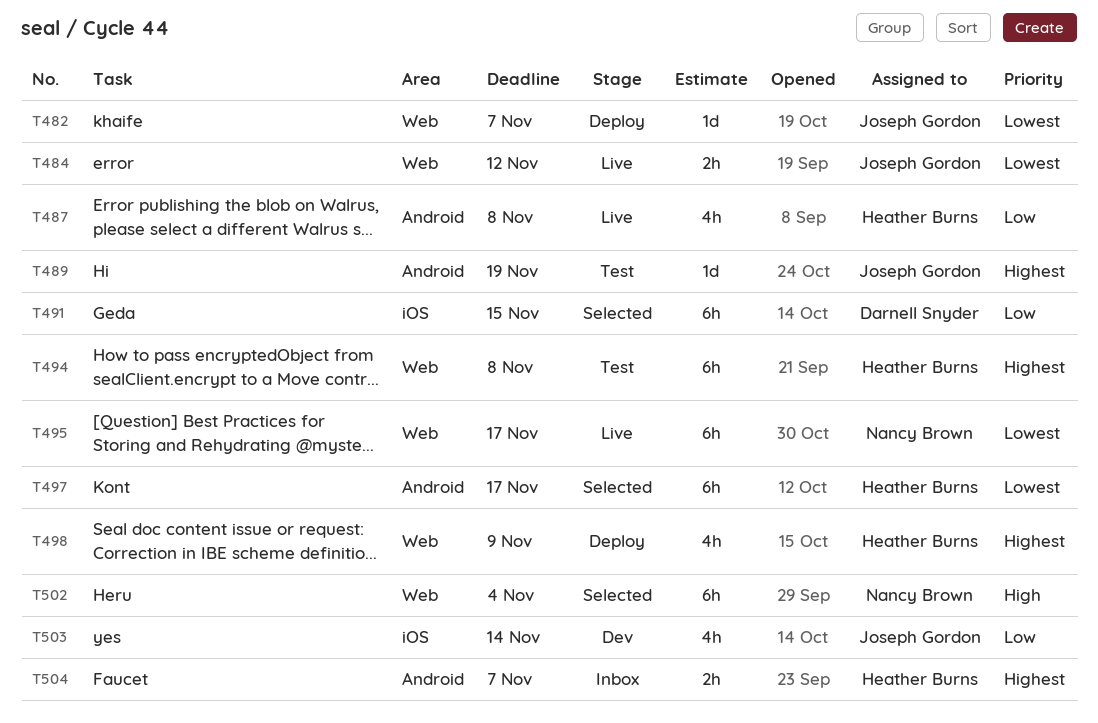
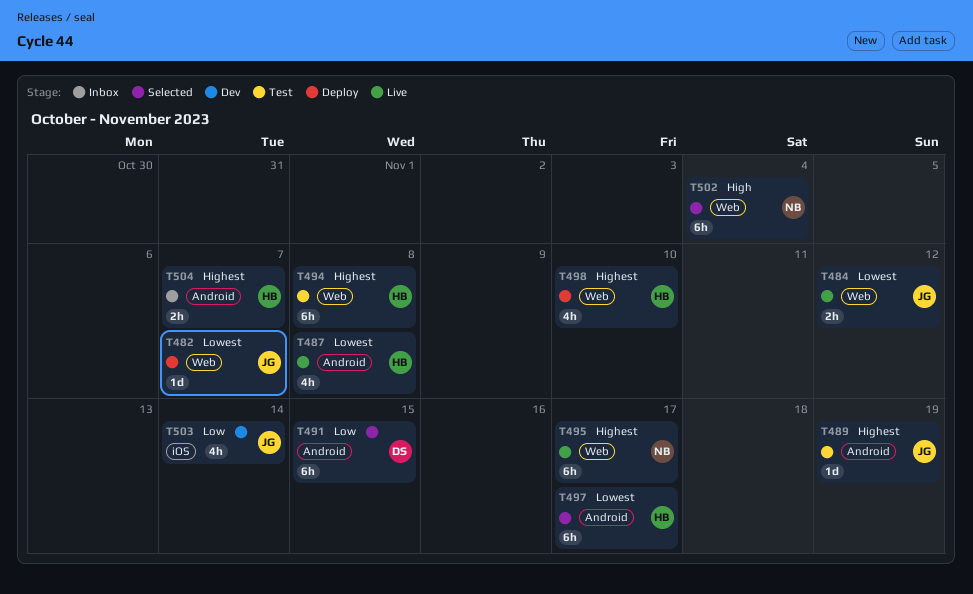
T487, priority: Low -> Lowest
T491, label: iOS -> Android
T495, priority: Lowest -> Highest
T498, due: Nov 9 -> Nov 10

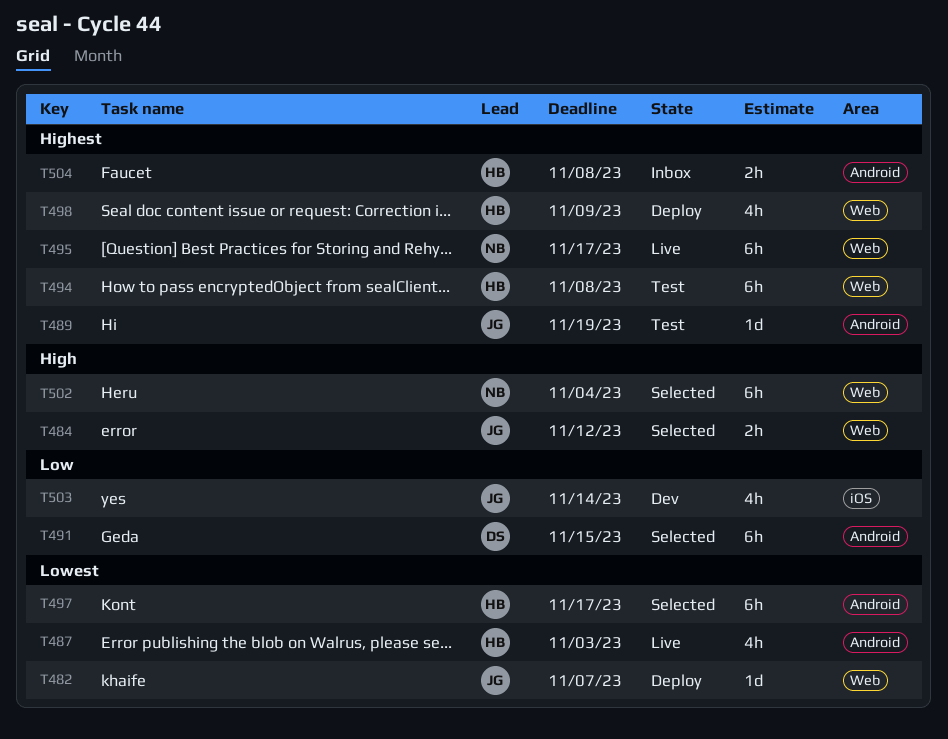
T484, status: Live -> Selected
T484, priority: Lowest -> High
T487, due: Nov 8 -> Nov 3
T498, due: Nov 10 -> Nov 9
T504, due: Nov 7 -> Nov 8

